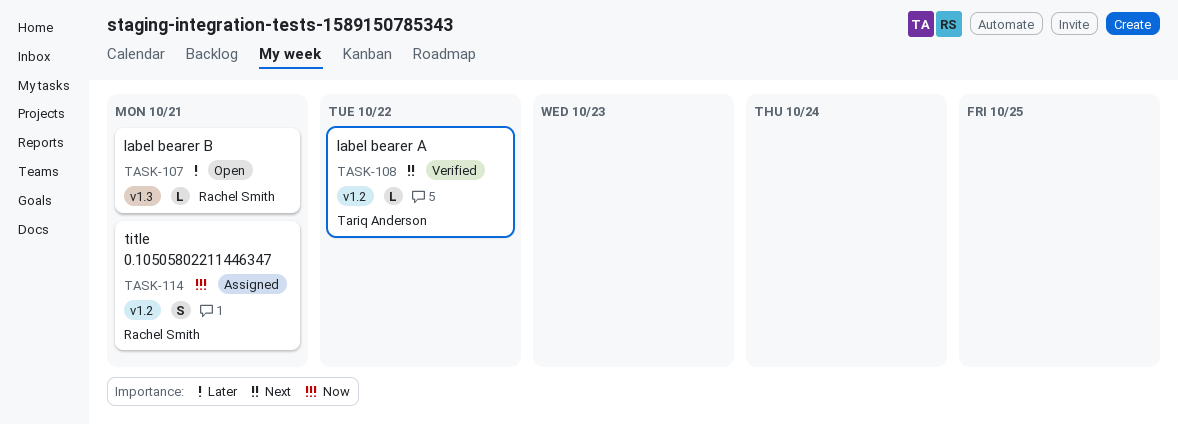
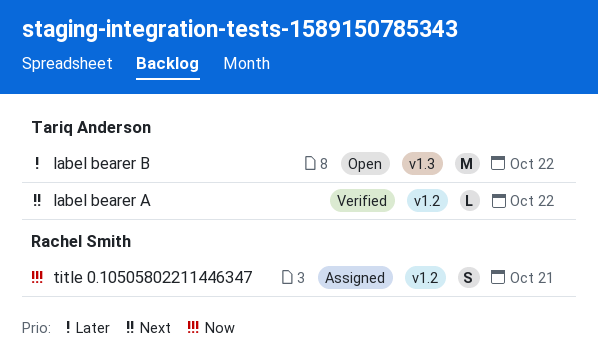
label bearer B, owner: Rachel Smith -> Tariq Anderson
label bearer B, estimate: L -> M
label bearer B, due: Oct 21 -> Oct 22

